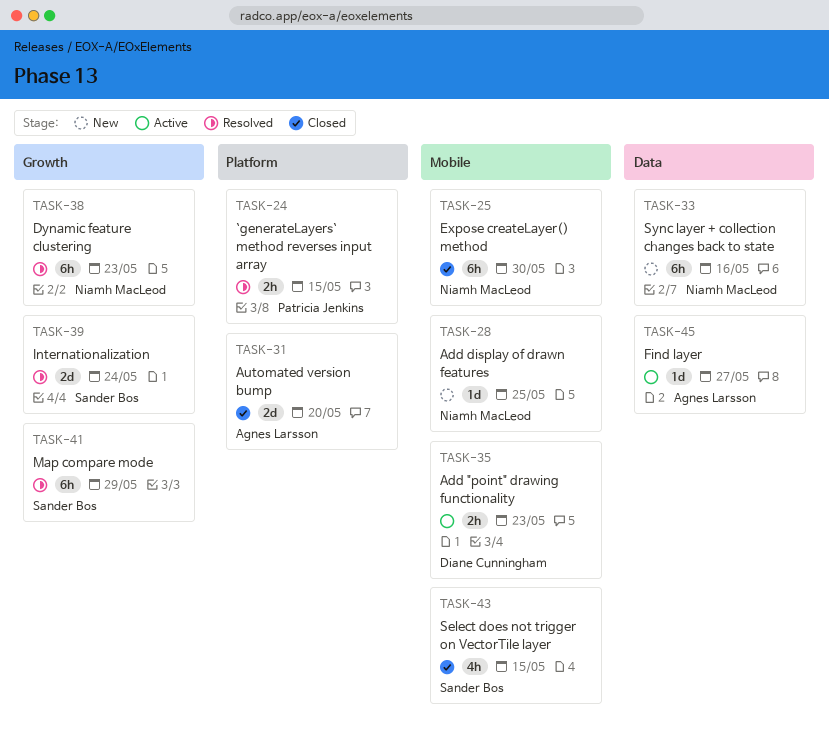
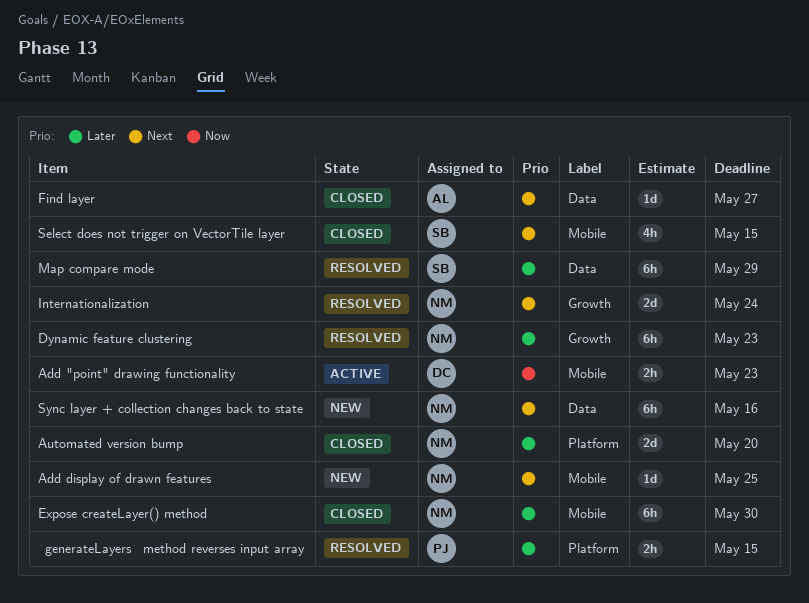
Automated version bump, owner: Agnes Larsson -> Niamh MacLeod
Find layer, status: Active -> Closed
Internationalization, owner: Sander Bos -> Niamh MacLeod
Map compare mode, label: Growth -> Data

